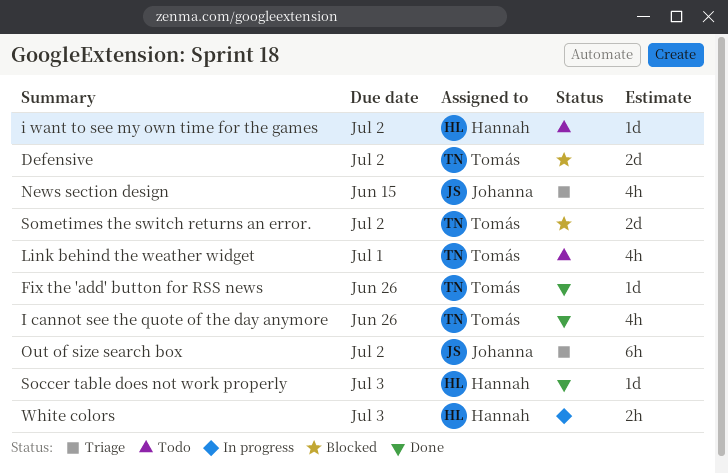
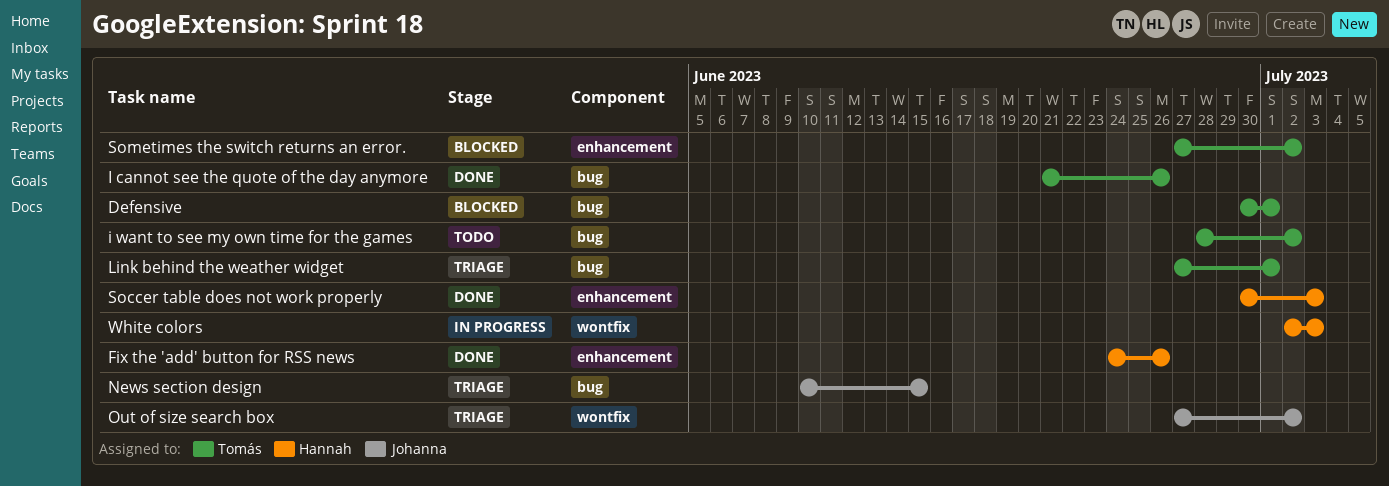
Defensive, due: Jul 2 -> Jul 1
Fix the 'add' button for RSS news, owner: Tomás -> Hannah
i want to see my own time for the games, owner: Hannah -> Tomás
Link behind the weather widget, status: Todo -> Triage

